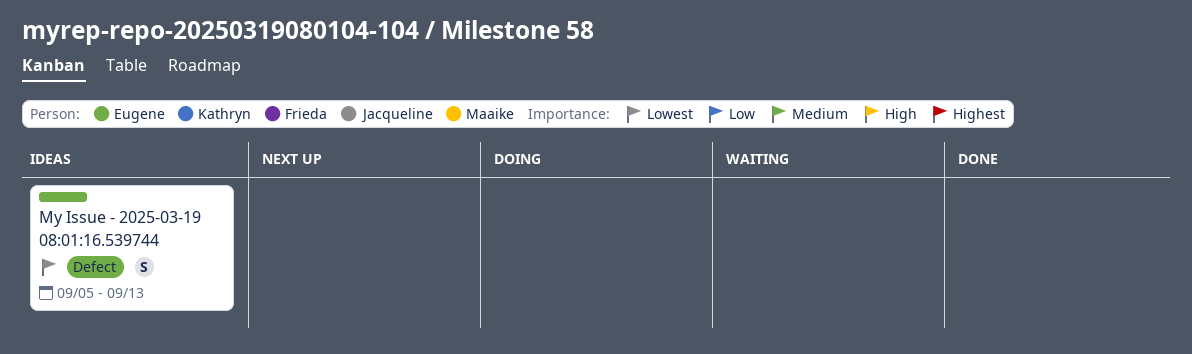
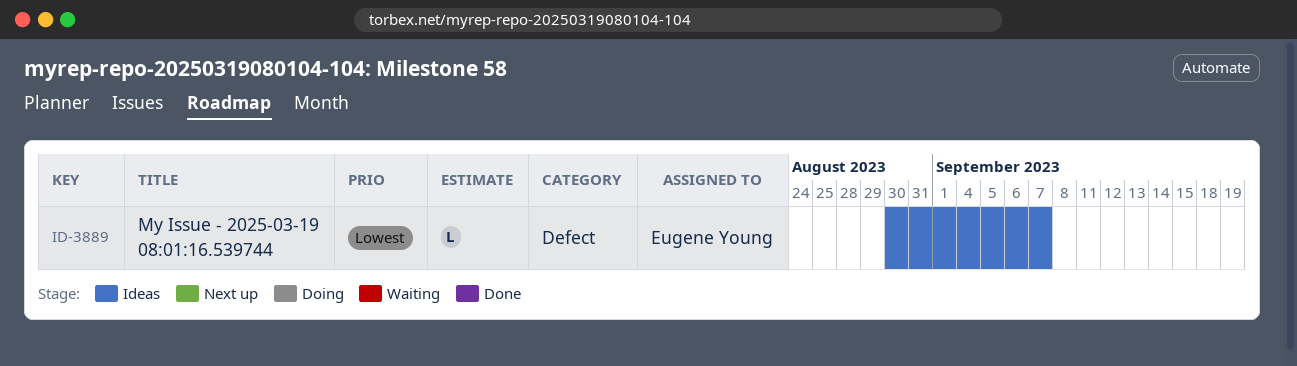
My Issue - 2025-03-19 08:01:16.539744, estimate: S -> L
My Issue - 2025-03-19 08:01:16.539744, start: Sep 5 -> Aug 30
My Issue - 2025-03-19 08:01:16.539744, due: Sep 13 -> Sep 7

